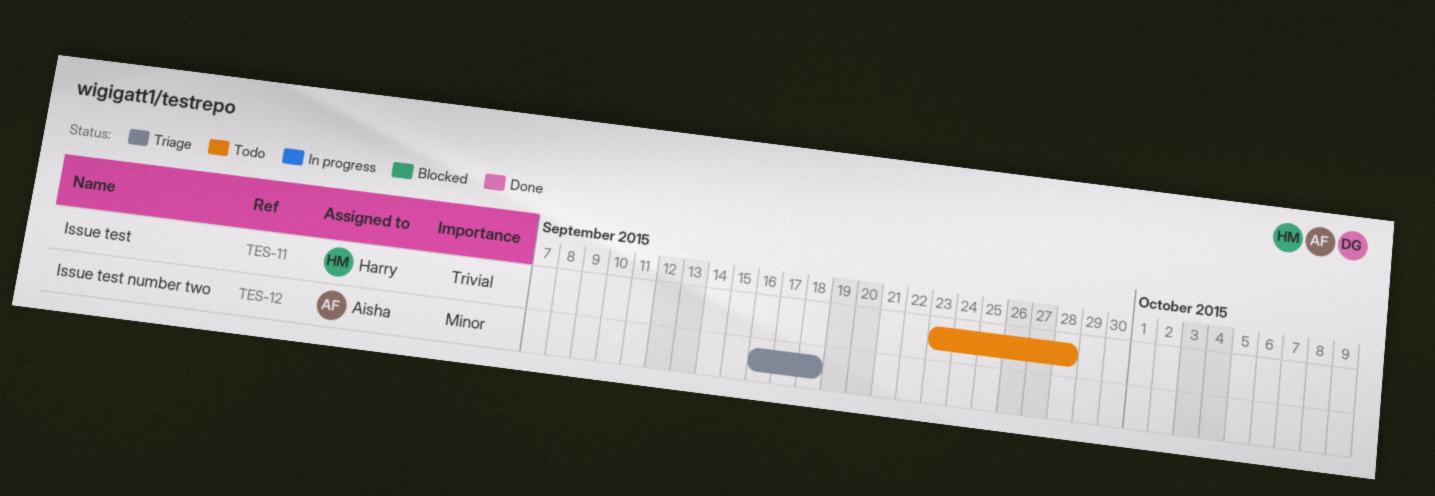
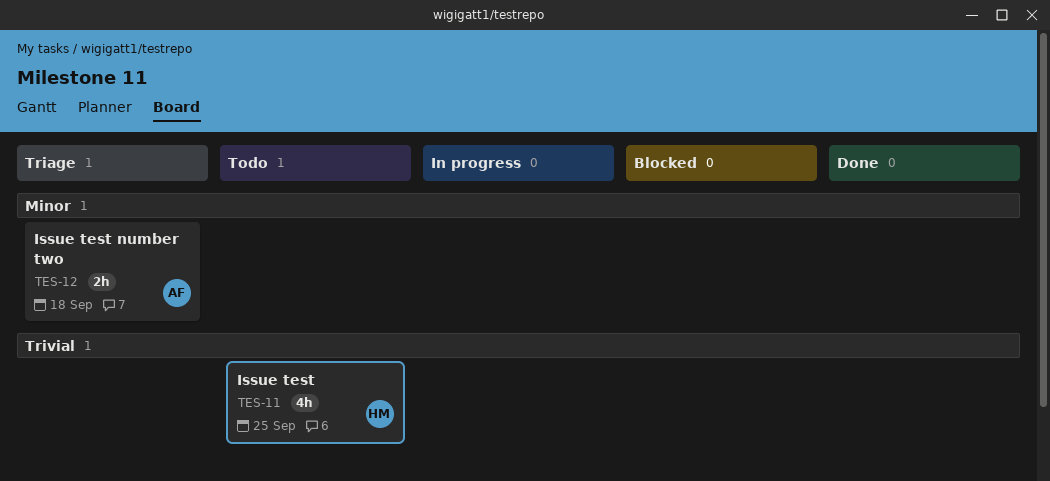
TES-11, due: Sep 28 -> Sep 25

